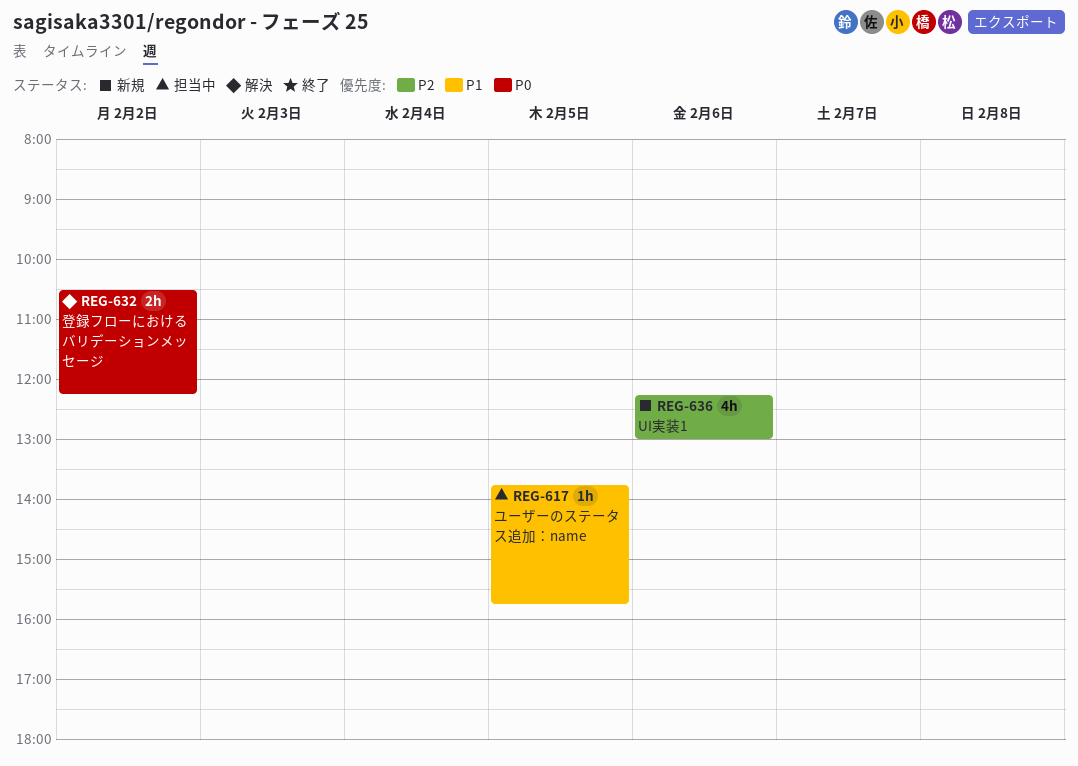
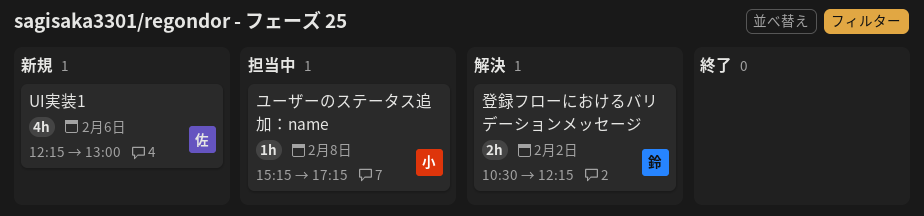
ユーザーのステータス追加：name, day: Feb 5 -> Feb 8
ユーザーのステータス追加：name, begins: 13:45 -> 15:15
ユーザーのステータス追加：name, ends: 15:45 -> 17:15

